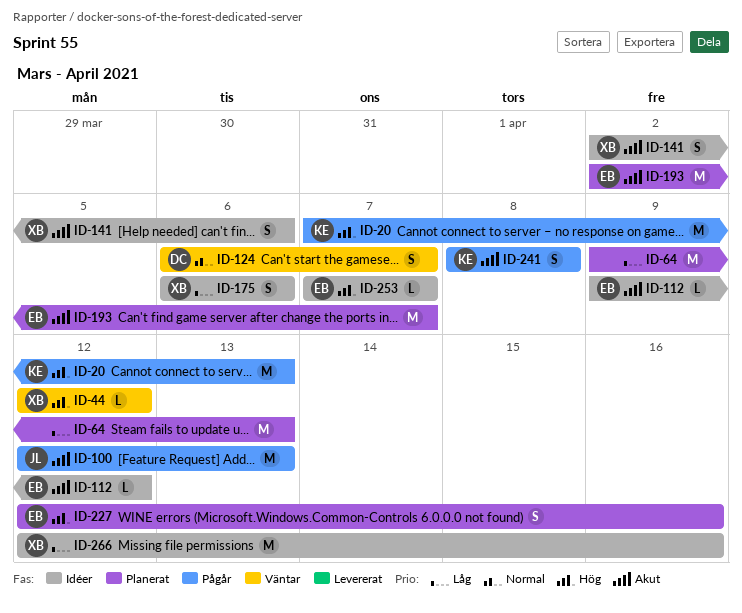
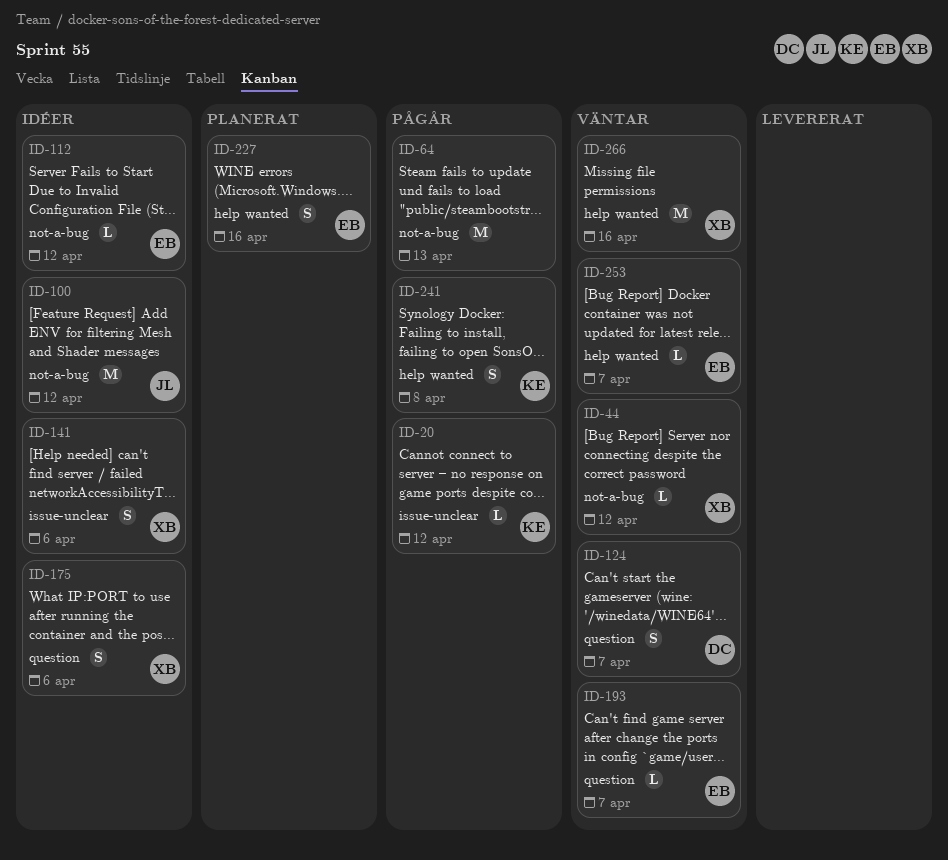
ID-20, estimate: M -> L
ID-20, due: Apr 13 -> Apr 12
ID-64, status: Planerat -> Pågår
ID-100, status: Pågår -> Idéer
ID-100, due: Apr 13 -> Apr 12
ID-193, status: Planerat -> Väntar
ID-193, estimate: M -> L
ID-253, status: Idéer -> Väntar
ID-266, status: Idéer -> Väntar

